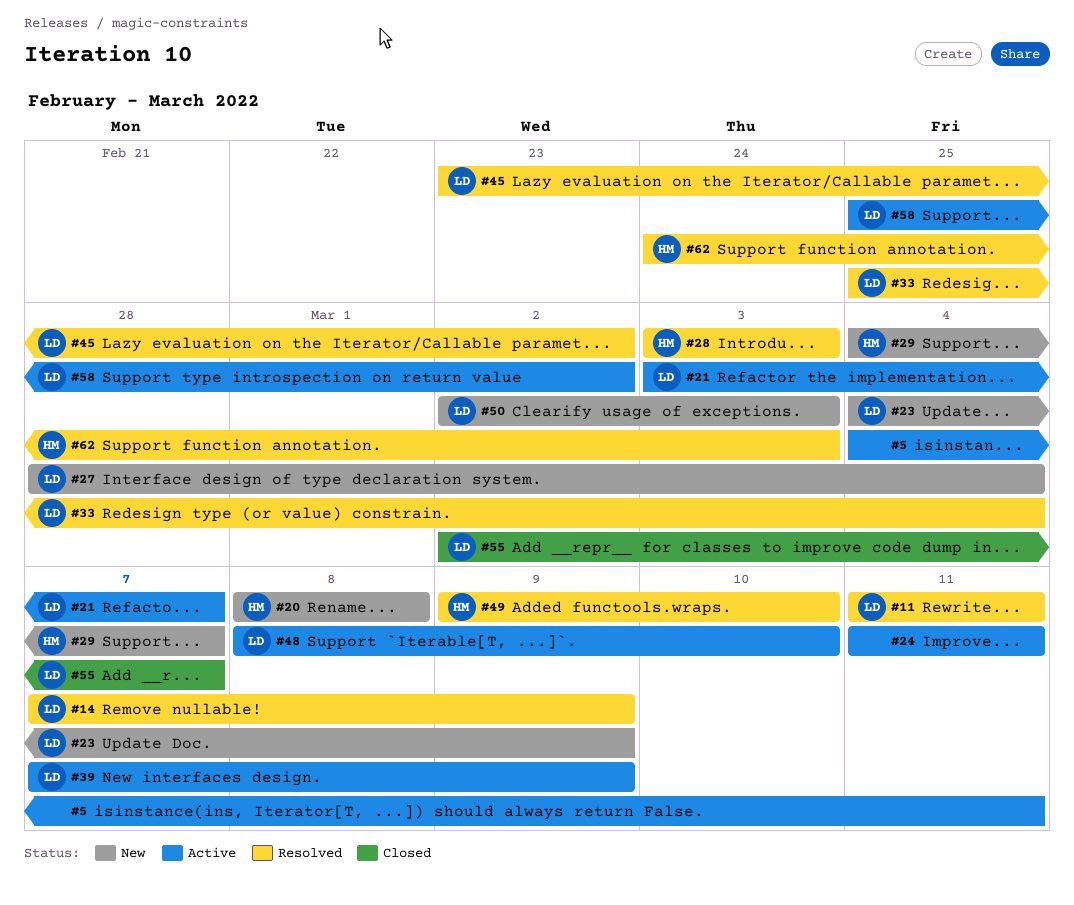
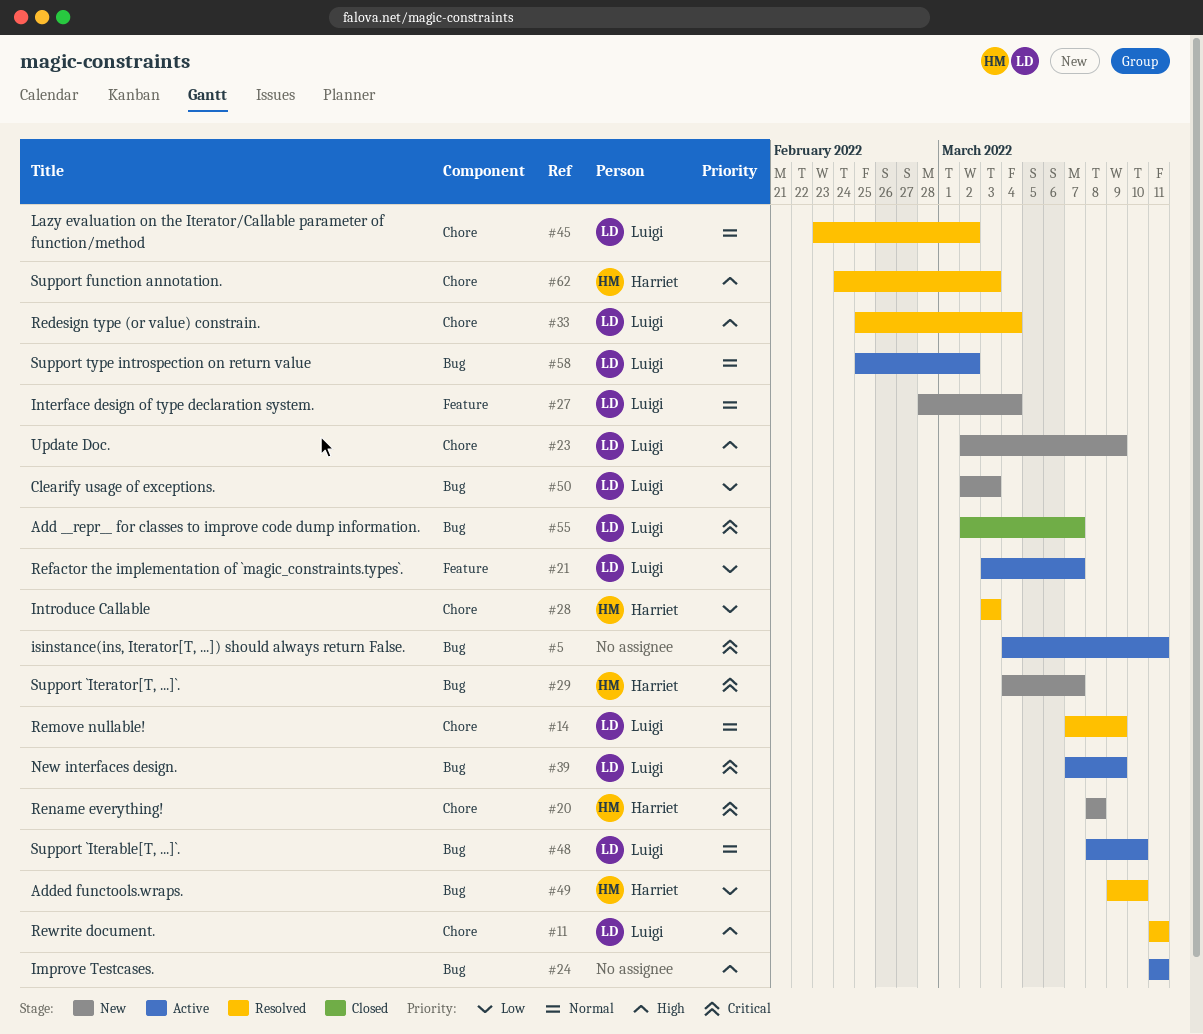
#23, start: Mar 4 -> Mar 2

